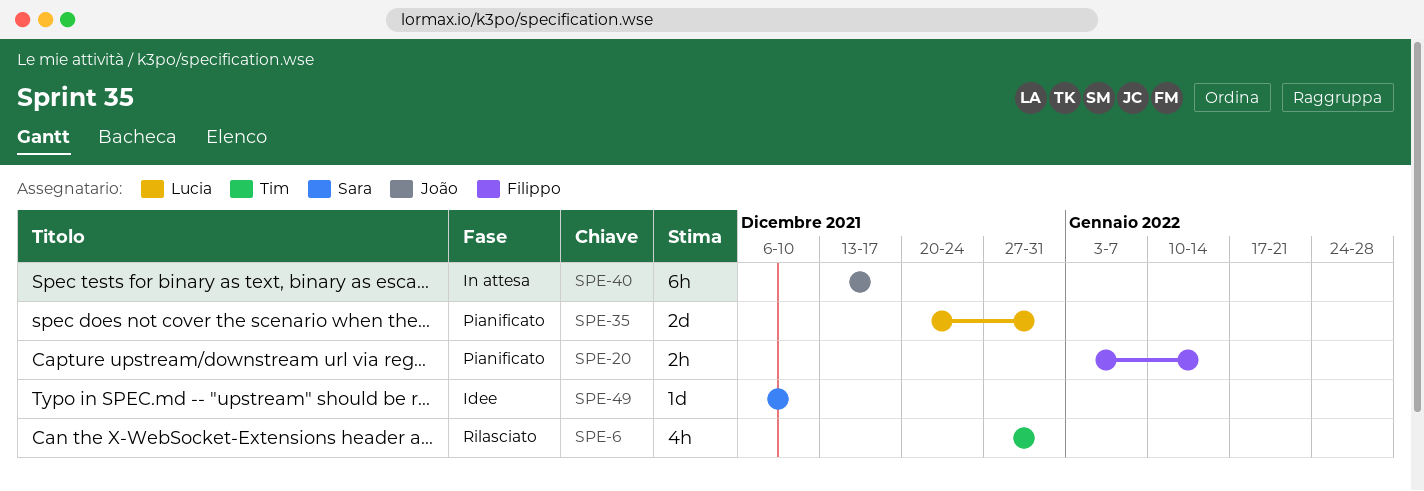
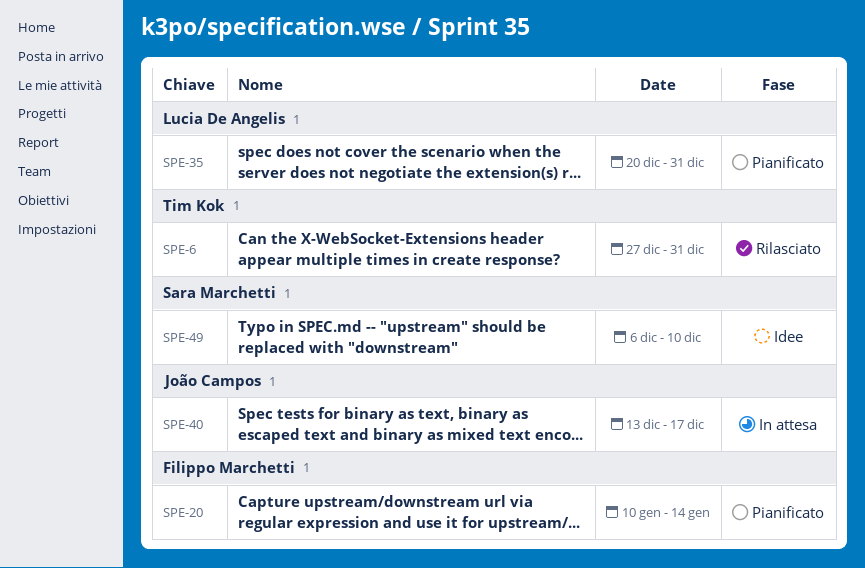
SPE-20, start: Jan 3 -> Jan 10

